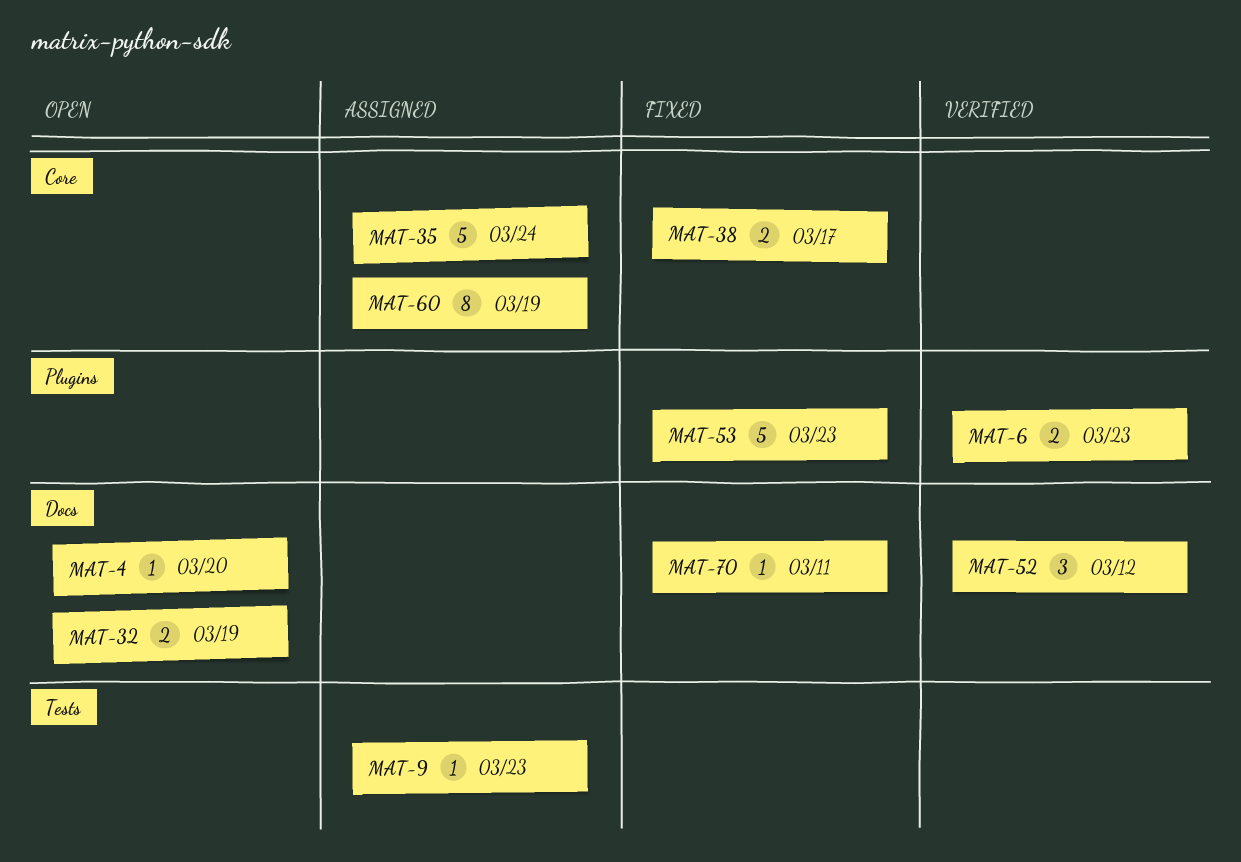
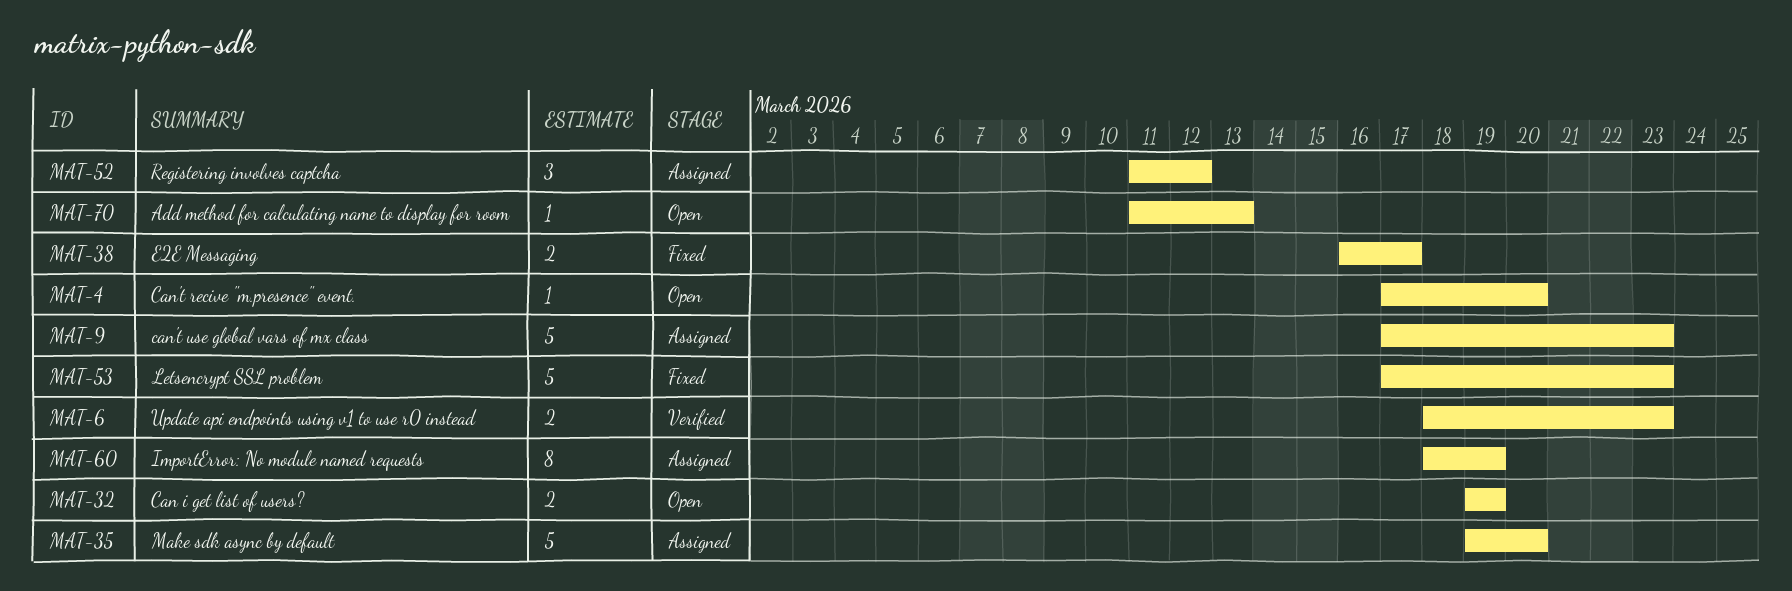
MAT-9, estimate: 1 -> 5
MAT-35, due: Mar 24 -> Mar 20
MAT-52, status: Verified -> Assigned
MAT-70, status: Fixed -> Open
MAT-70, due: Mar 11 -> Mar 13

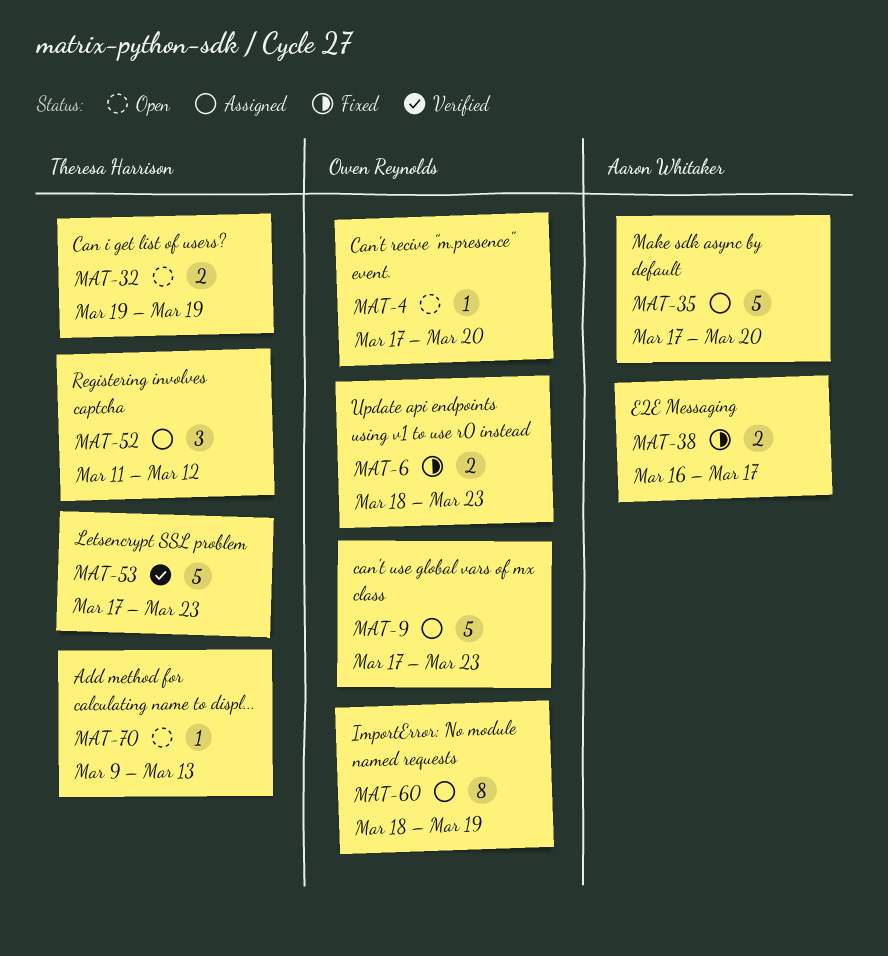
MAT-6, status: Verified -> Fixed
MAT-35, start: Mar 19 -> Mar 17
MAT-53, status: Fixed -> Verified
MAT-70, start: Mar 11 -> Mar 9

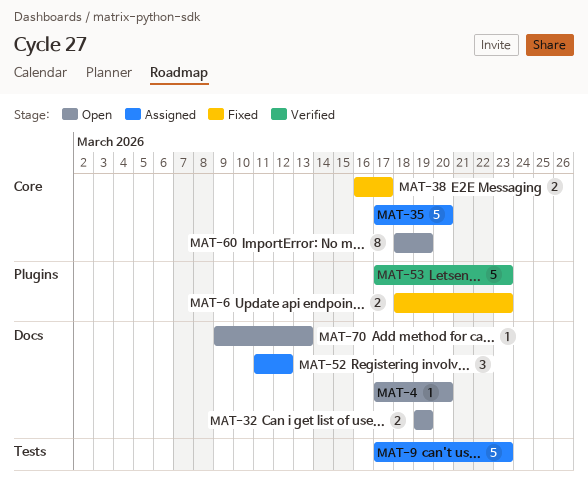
MAT-60, status: Assigned -> Open

